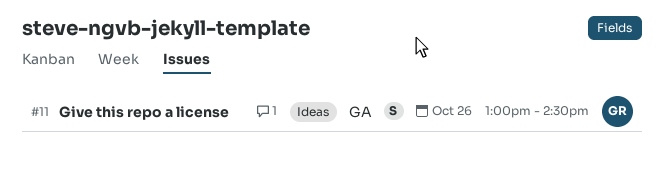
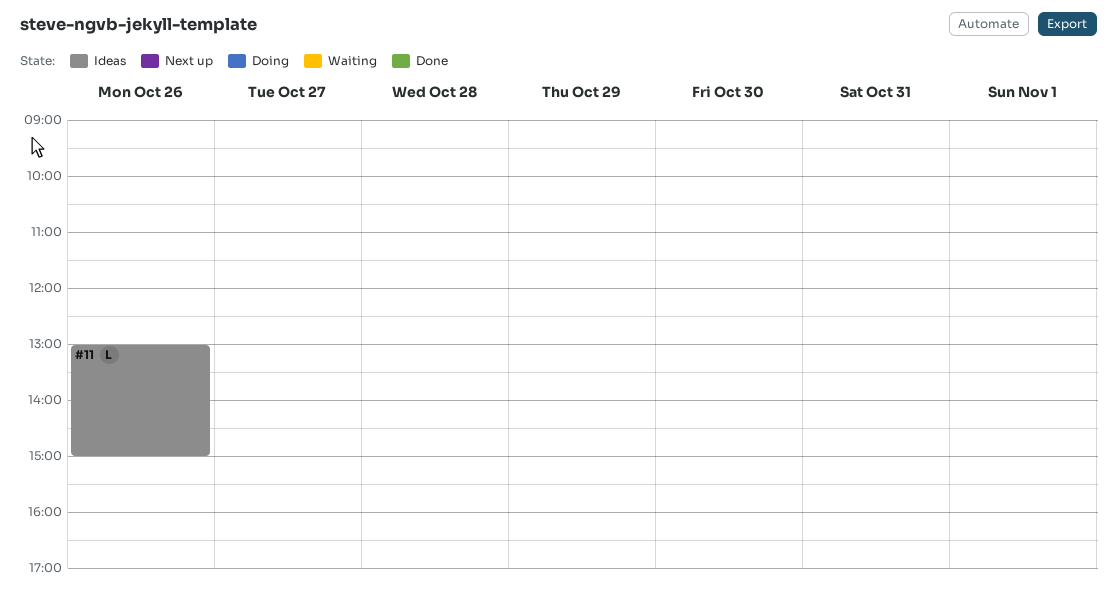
#11, estimate: S -> L
#11, ends: 14:30 -> 15:00

